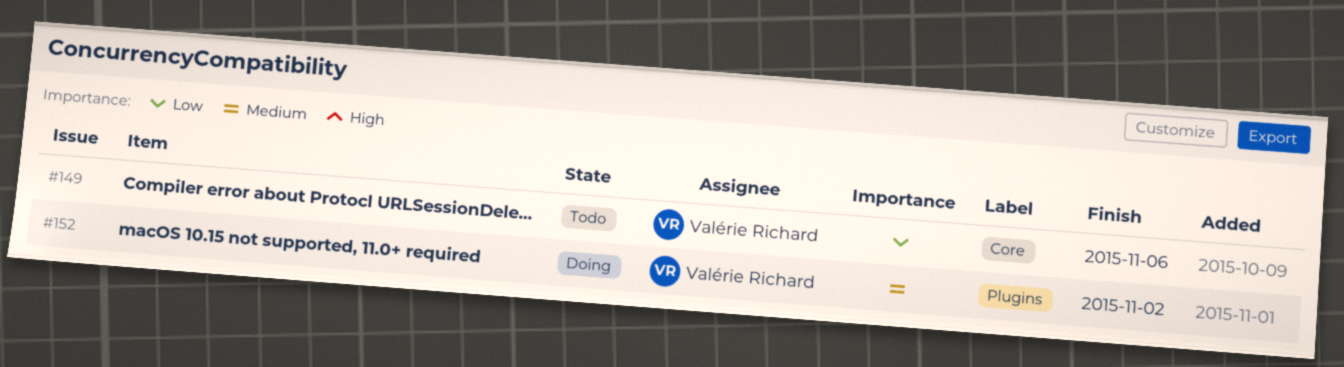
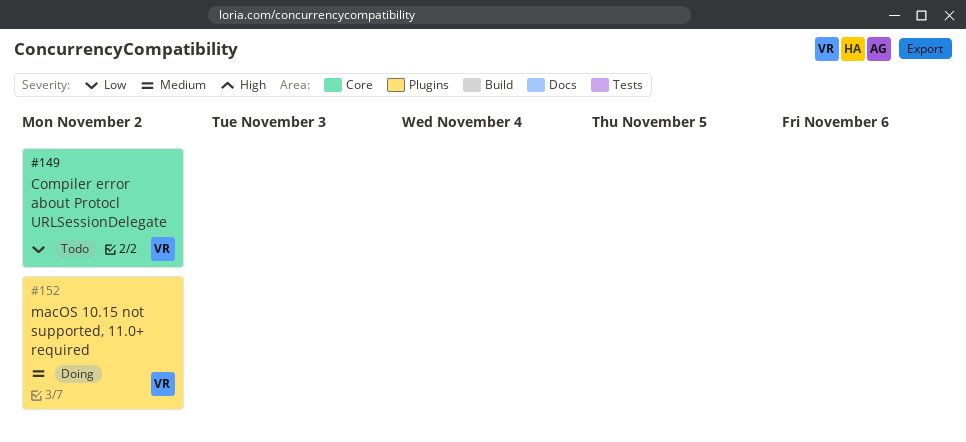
#149, due: Nov 6 -> Nov 2

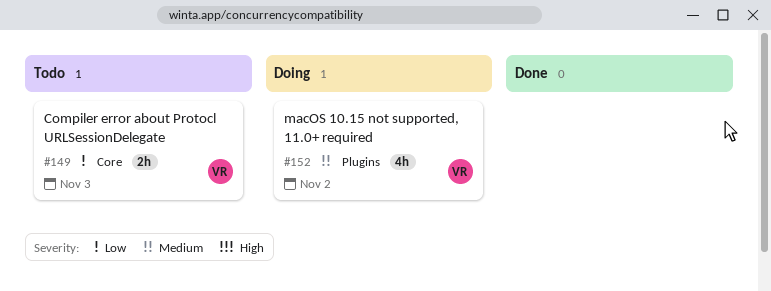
#149, due: Nov 2 -> Nov 3

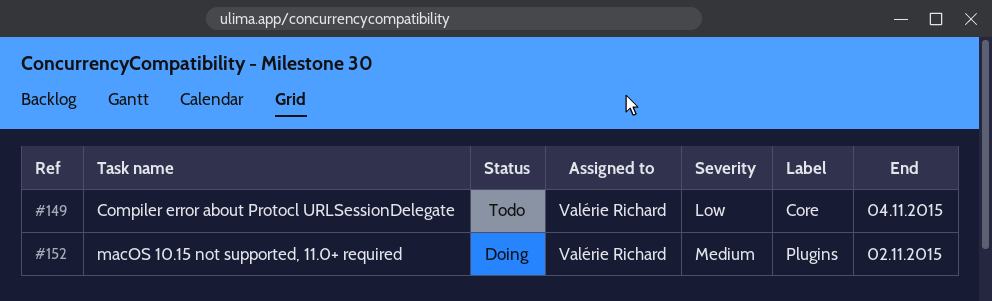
#149, due: Nov 3 -> Nov 4

